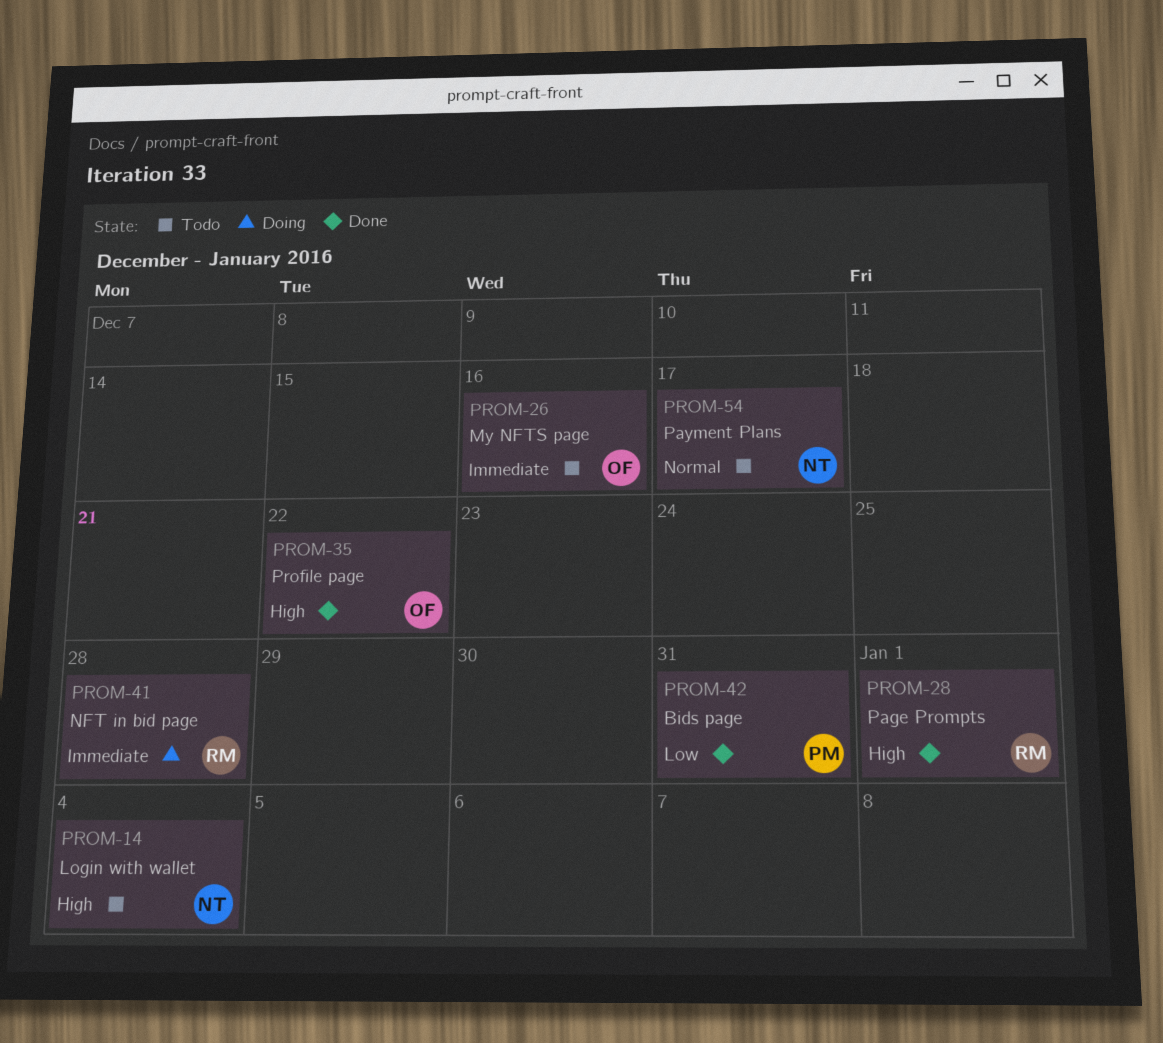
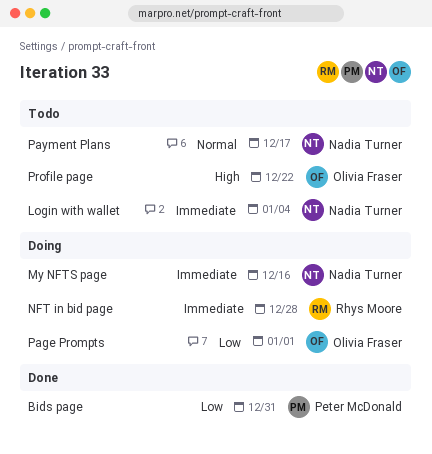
Login with wallet, priority: High -> Immediate
My NFTS page, status: Todo -> Doing
My NFTS page, owner: Olivia Fraser -> Nadia Turner
Page Prompts, status: Done -> Doing
Page Prompts, owner: Rhys Moore -> Olivia Fraser
Page Prompts, priority: High -> Low
Profile page, status: Done -> Todo

